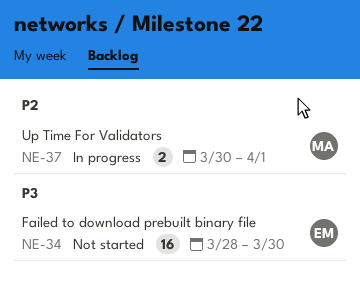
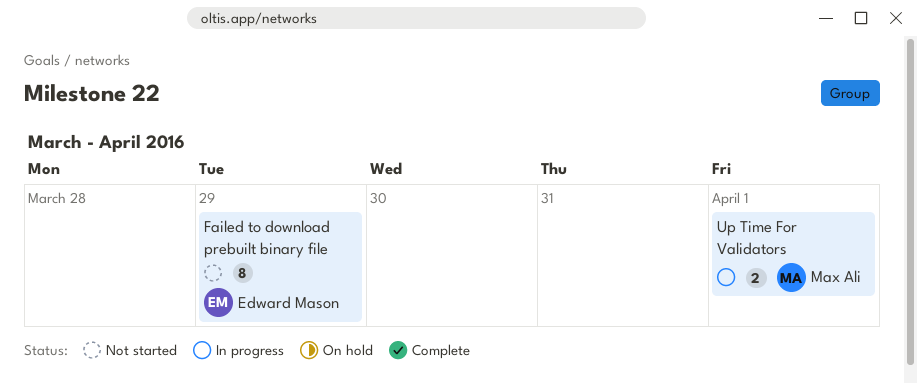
Failed to download prebuilt binary file, estimate: 16 -> 8
Failed to download prebuilt binary file, due: Mar 30 -> Mar 29

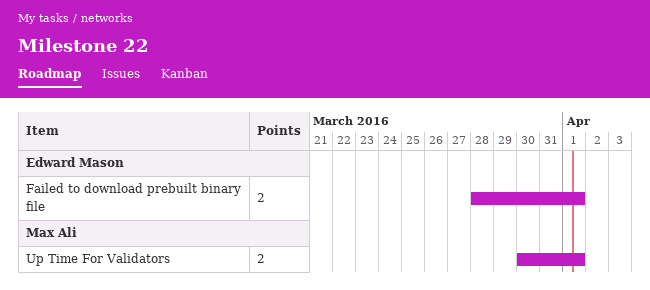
Failed to download prebuilt binary file, estimate: 8 -> 2
Failed to download prebuilt binary file, due: Mar 29 -> Apr 1

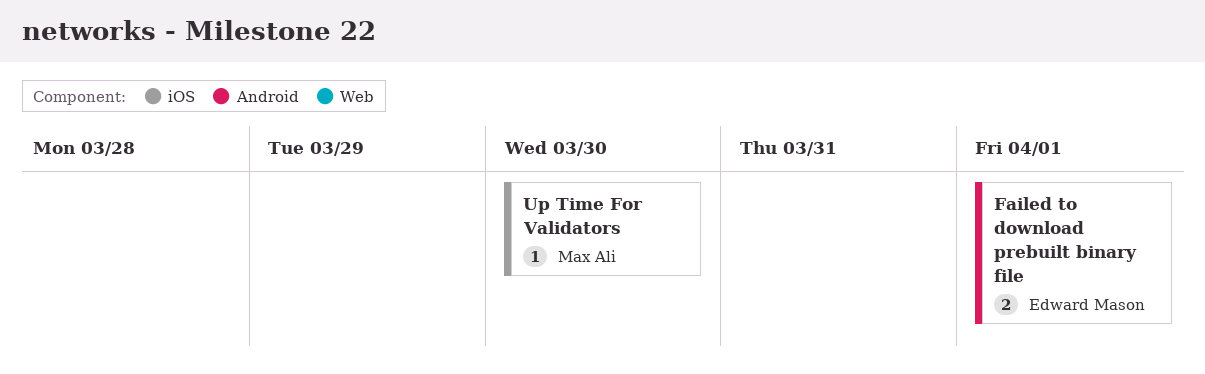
Up Time For Validators, estimate: 2 -> 1
Up Time For Validators, due: Apr 1 -> Mar 30

